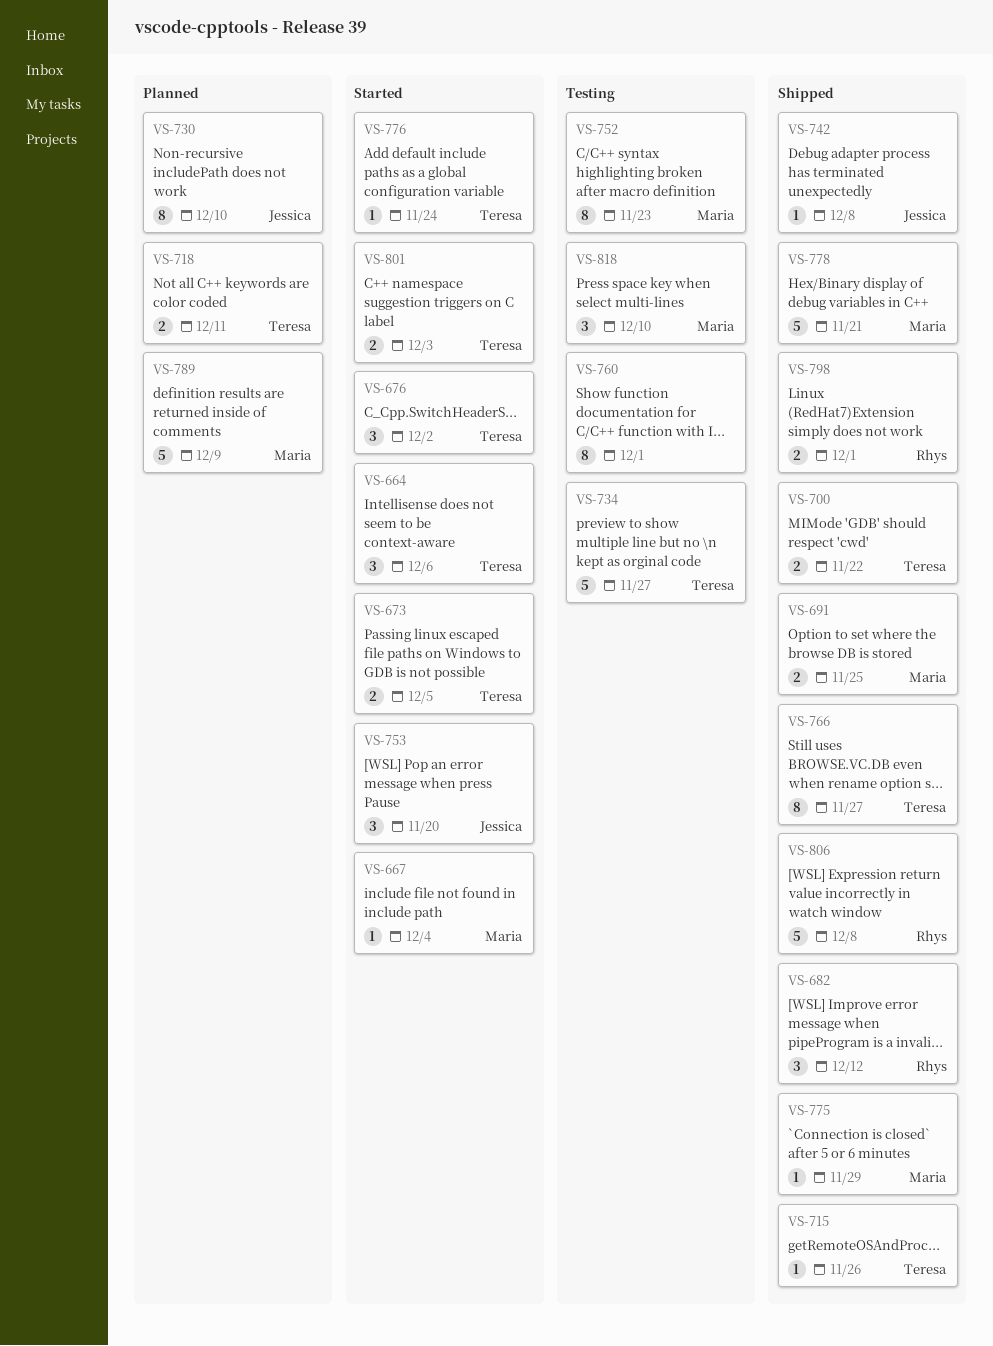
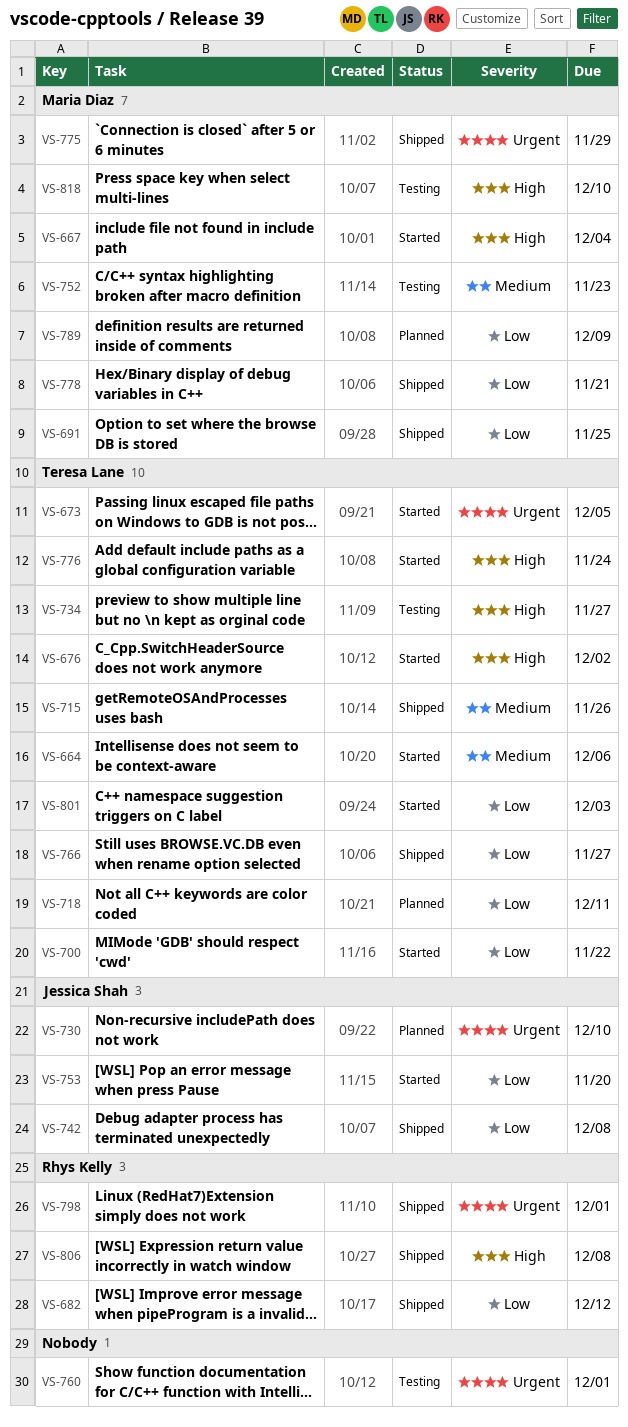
VS-700, status: Shipped -> Started

